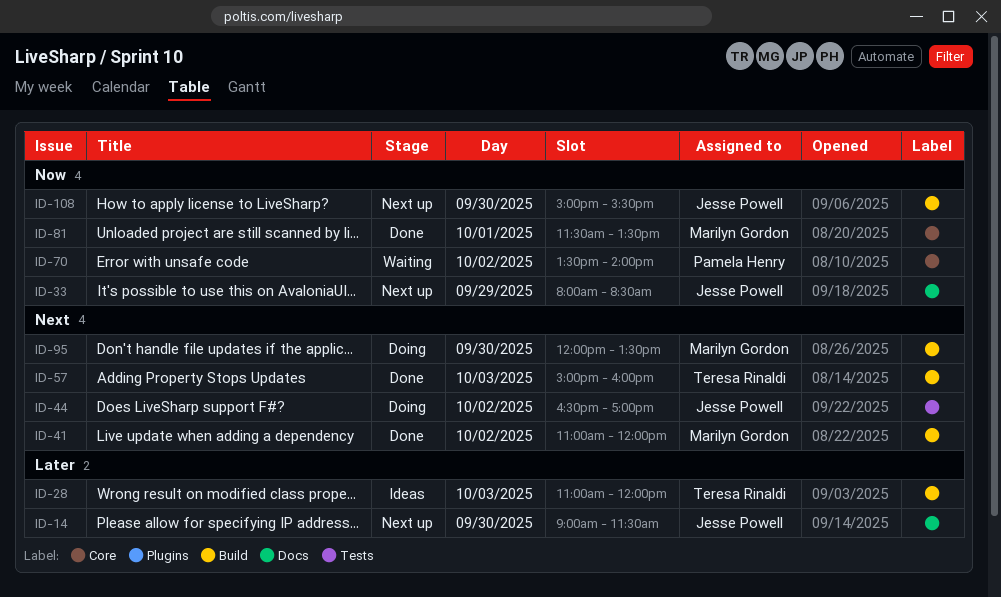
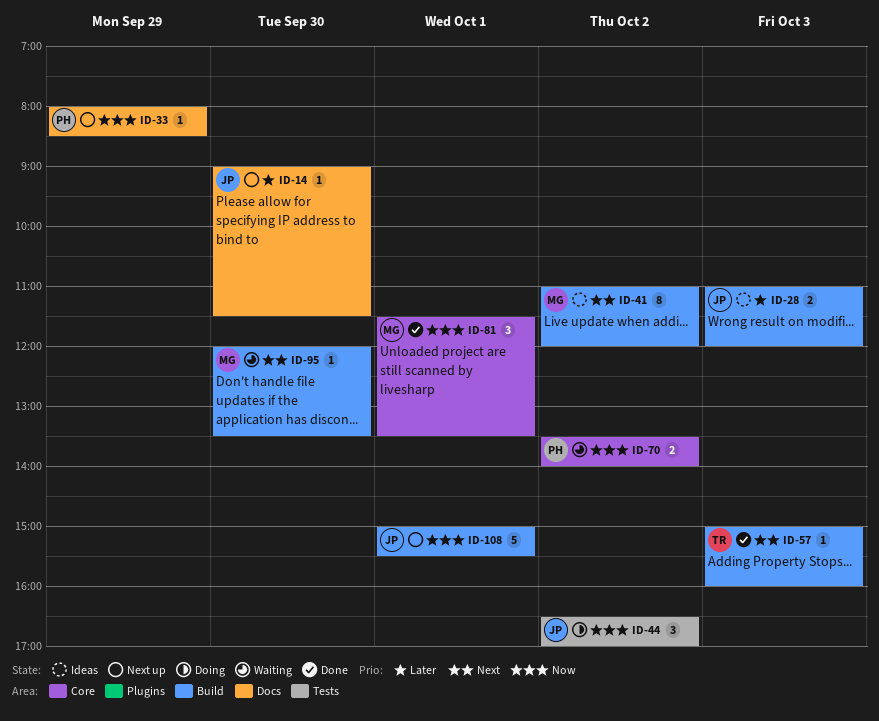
ID-28, owner: Teresa Rinaldi -> Jesse Powell
ID-33, owner: Jesse Powell -> Pamela Henry
ID-41, status: Done -> Ideas
ID-44, priority: Next -> Now
ID-95, status: Doing -> Waiting
ID-108, day: Sep 30 -> Oct 1

